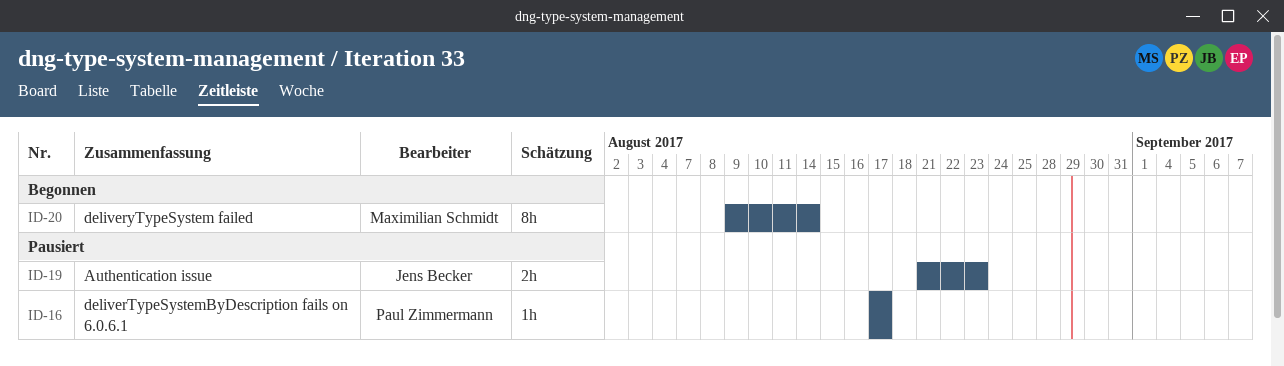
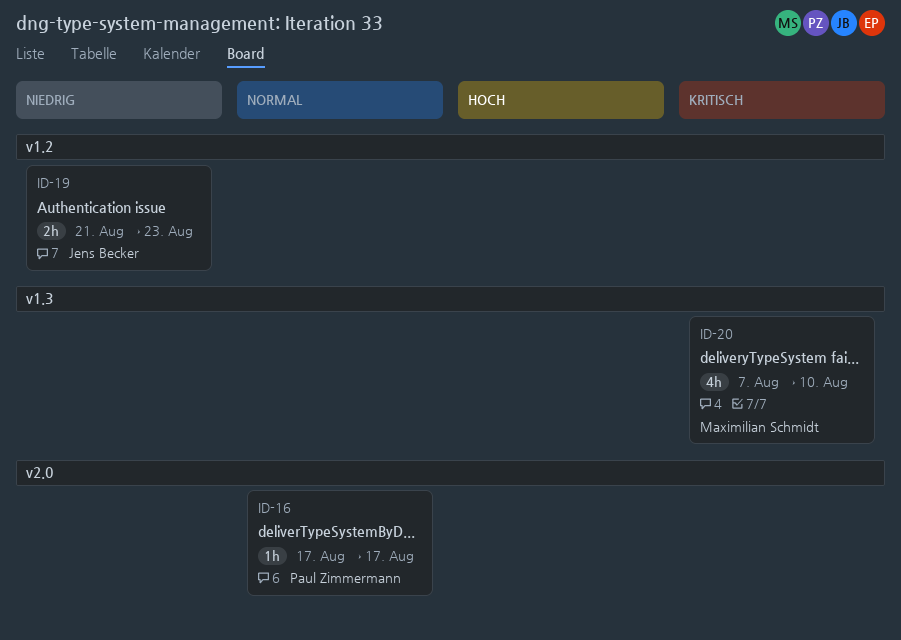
ID-20, estimate: 8h -> 4h
ID-20, start: Aug 9 -> Aug 7
ID-20, due: Aug 14 -> Aug 10

